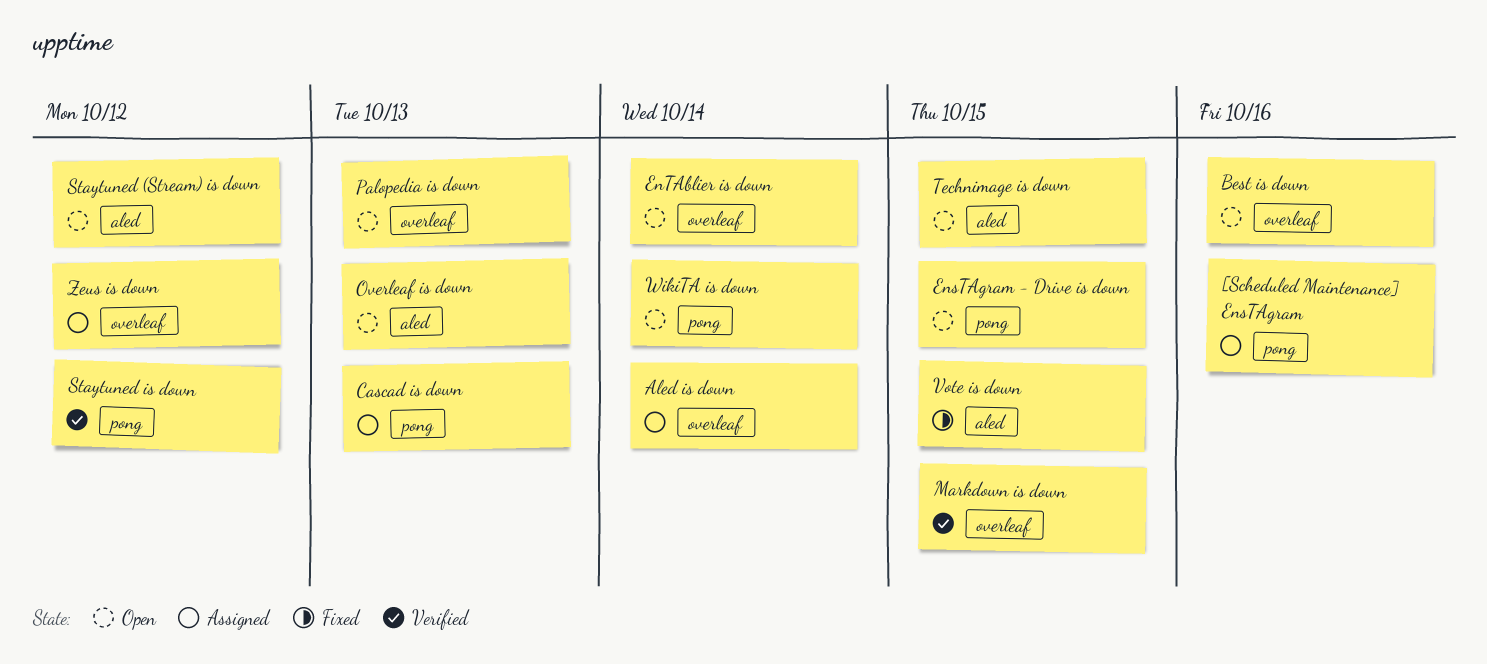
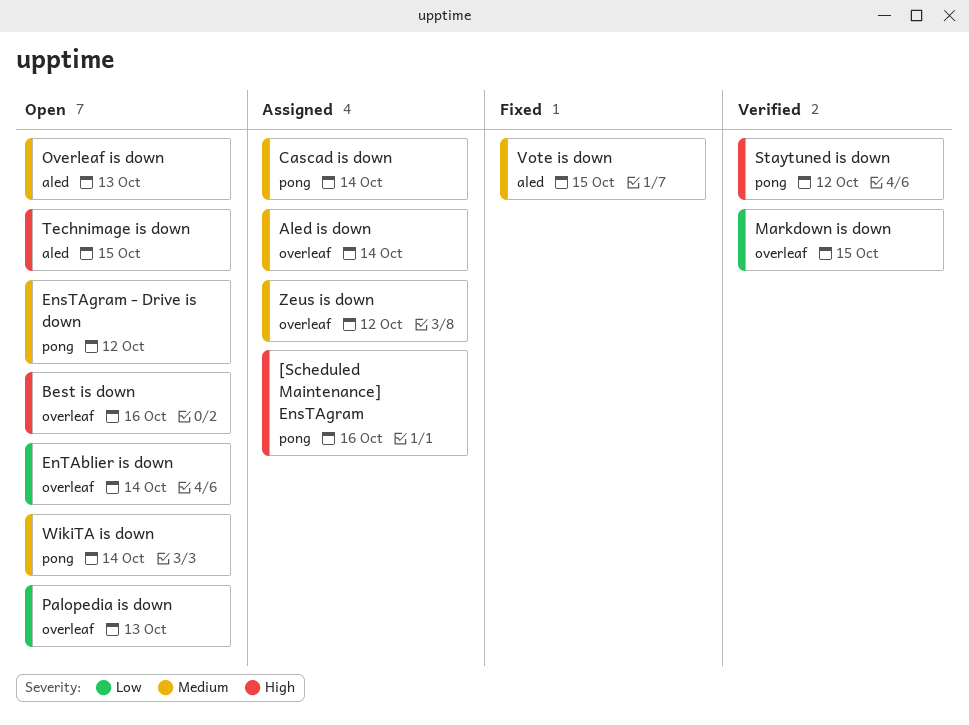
Cascad is down, due: Oct 13 -> Oct 14
EnsTAgram - Drive is down, due: Oct 15 -> Oct 12
Staytuned (Stream) is down: present -> none

